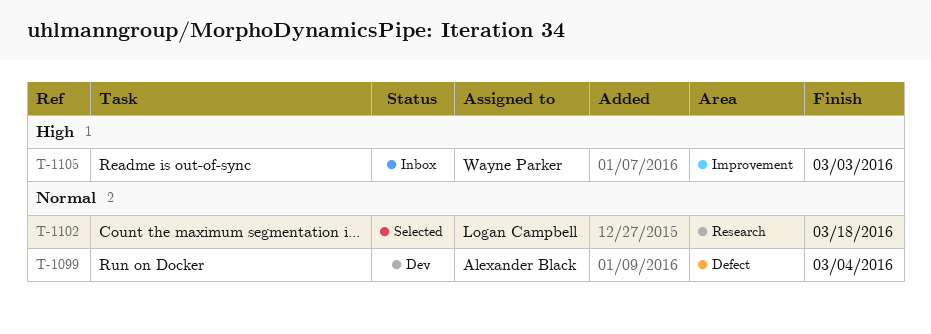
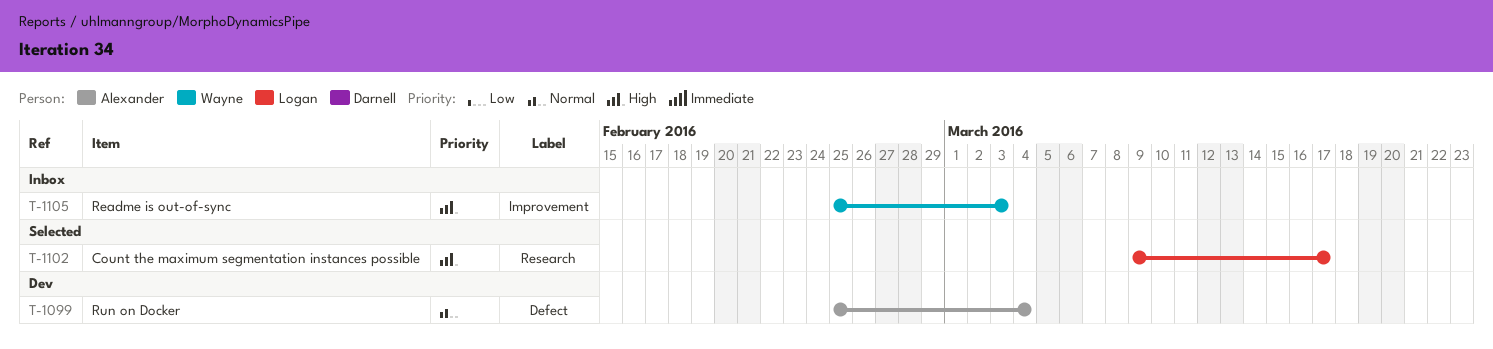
T-1102, priority: Normal -> High
T-1102, due: Mar 18 -> Mar 17

